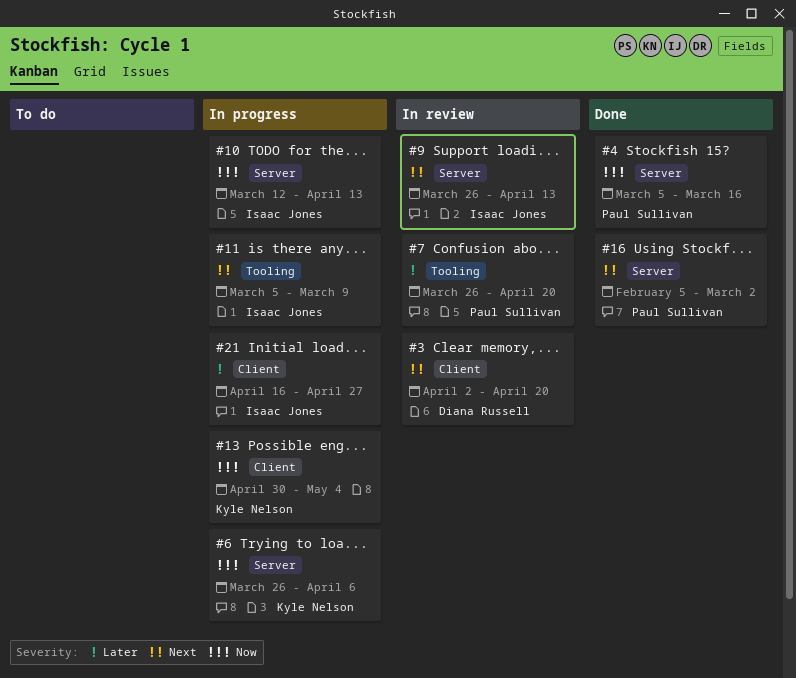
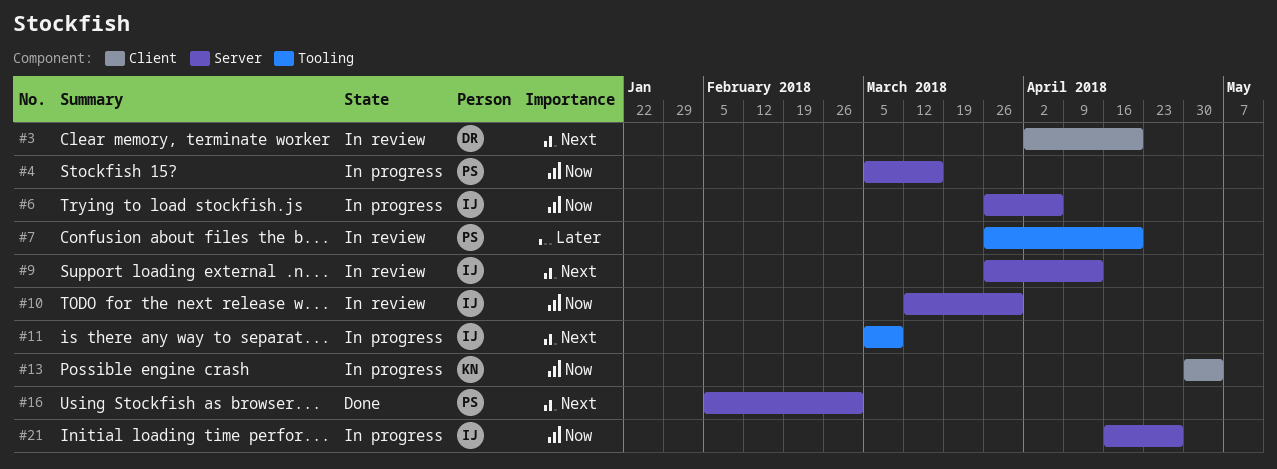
#4, status: Done -> In progress
#6, owner: Kyle Nelson -> Isaac Jones
#10, status: In progress -> In review
#10, due: Apr 13 -> Mar 30
#21, priority: Later -> Now
#21, label: Client -> Server

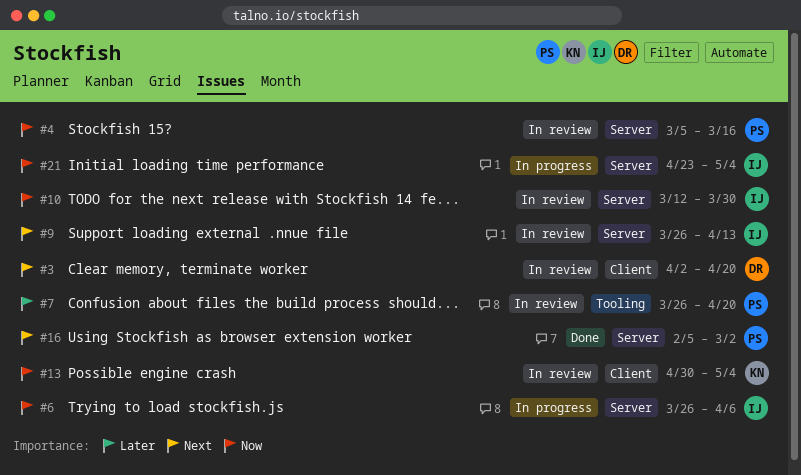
#4, status: In progress -> In review
#11: present -> none
#13, status: In progress -> In review
#21, start: Apr 16 -> Apr 23
#21, due: Apr 27 -> May 4

